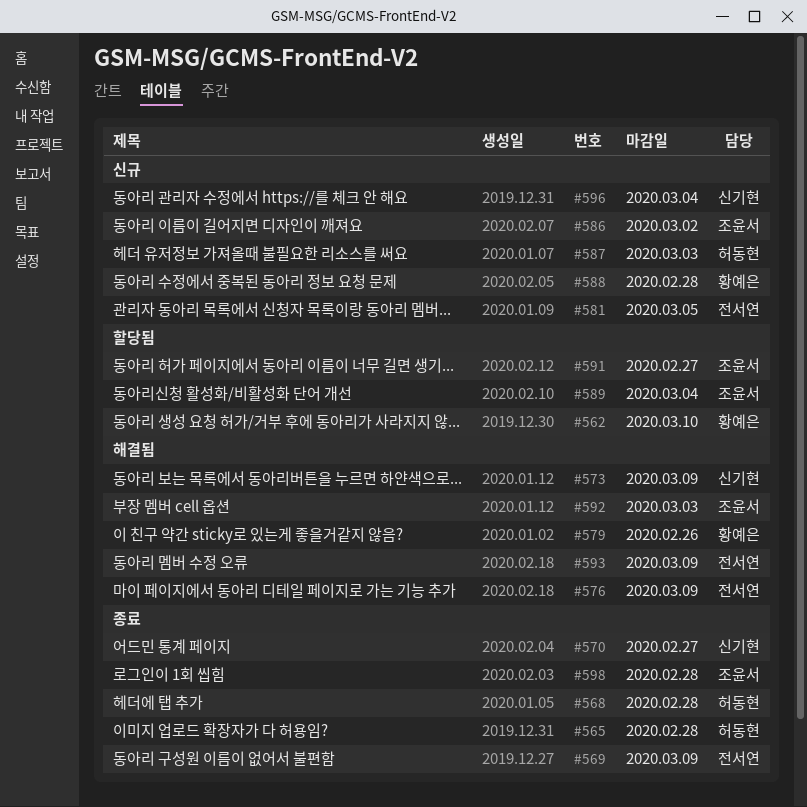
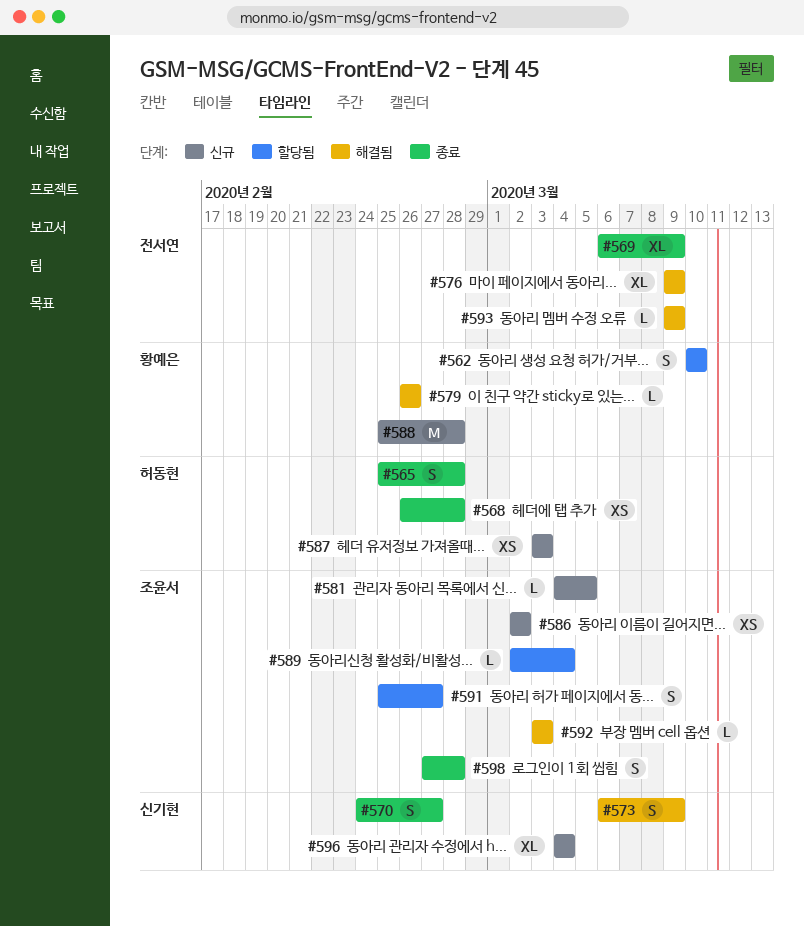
#581, owner: 전서연 -> 조윤서

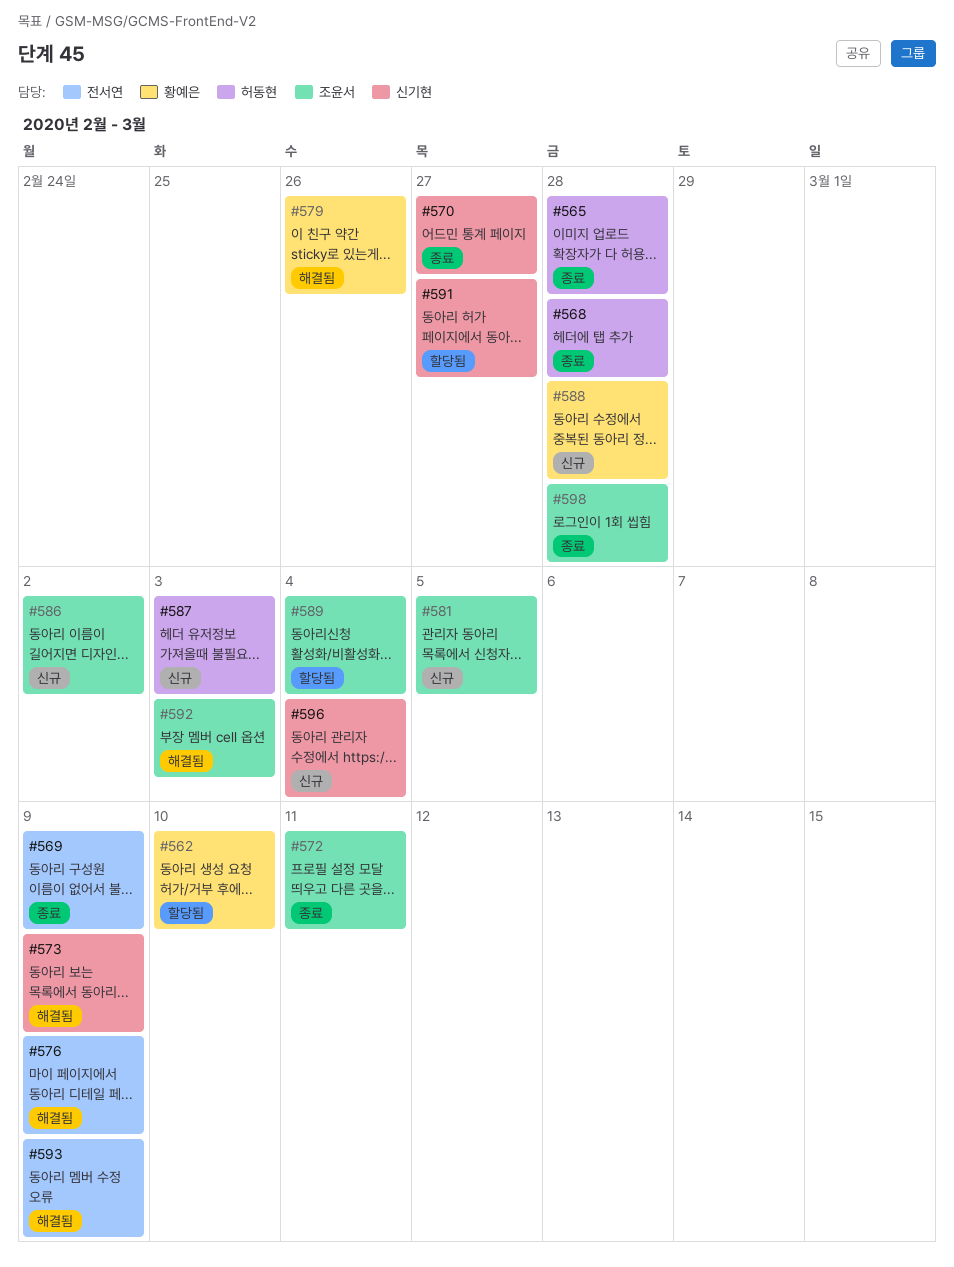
#572: none -> present
#591, owner: 조윤서 -> 신기현

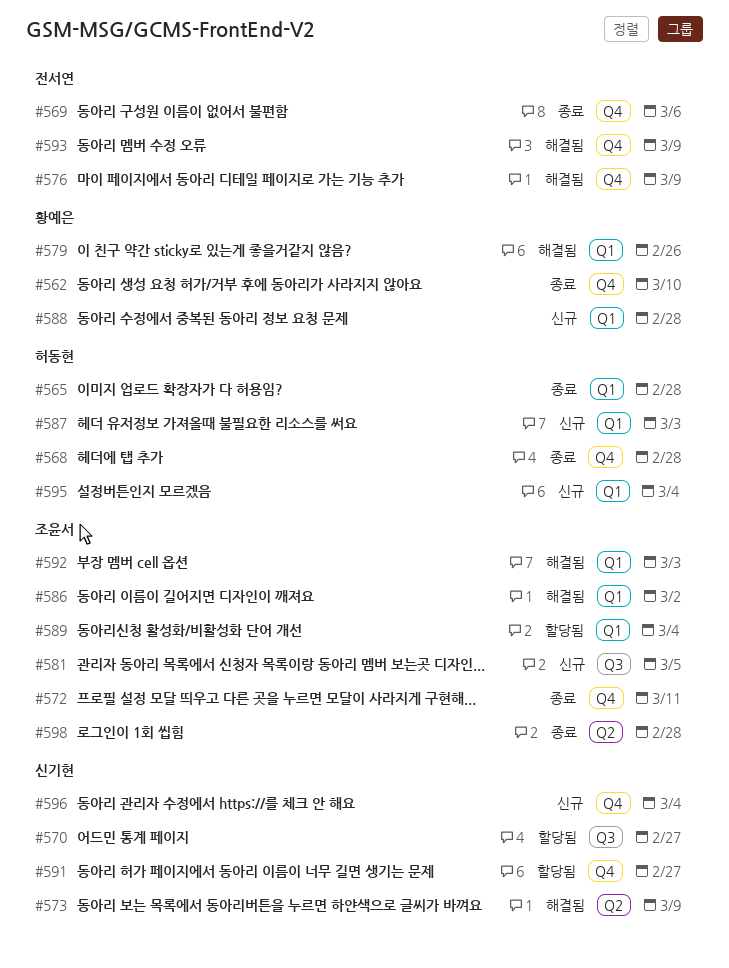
#562, status: 할당됨 -> 종료
#569, due: Mar 9 -> Mar 6
#570, status: 종료 -> 할당됨
#586, status: 신규 -> 해결됨
#595: none -> present

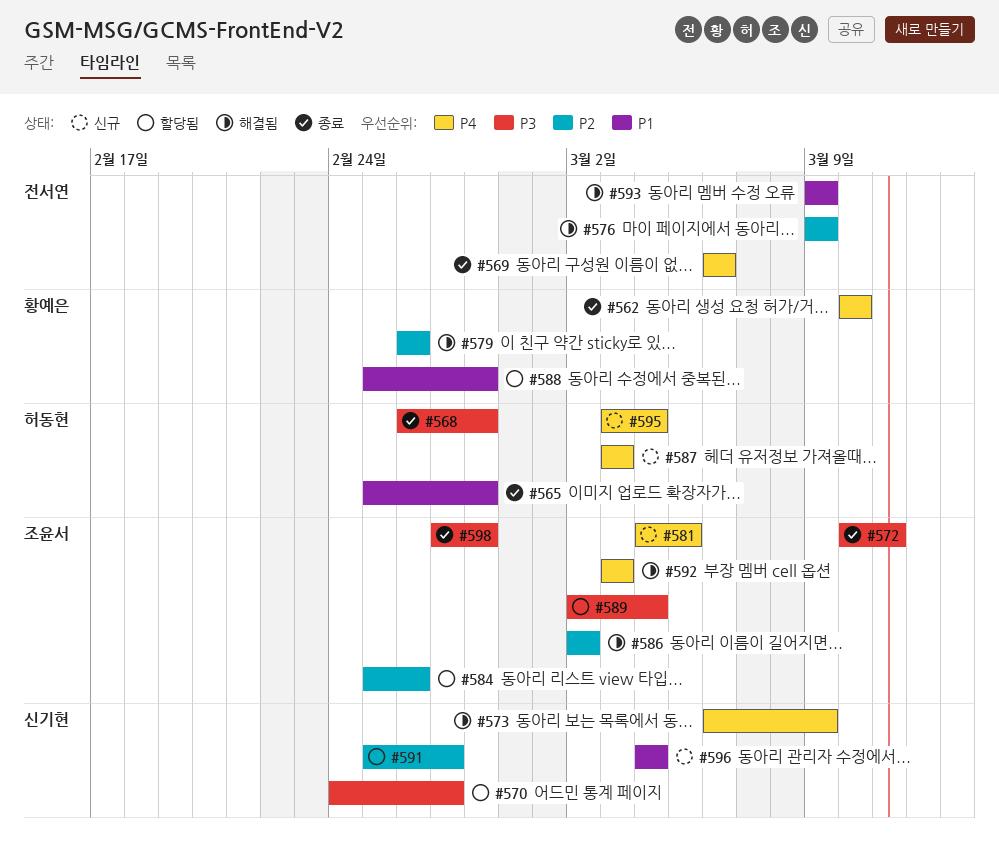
#584: none -> present
#588, status: 신규 -> 할당됨

